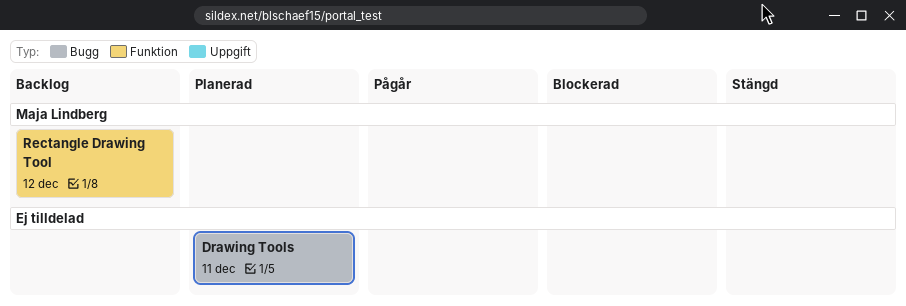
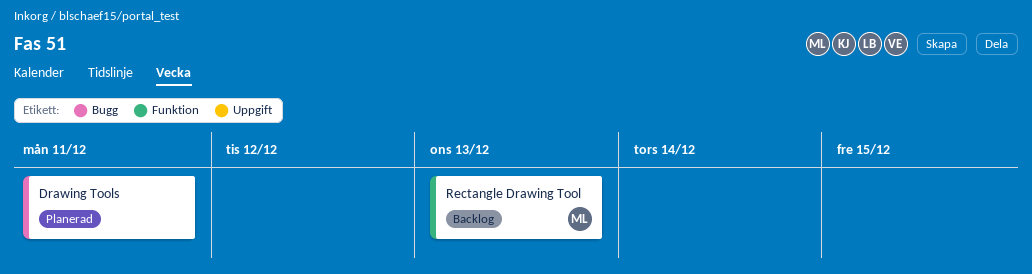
Rectangle Drawing Tool, due: Dec 12 -> Dec 13

